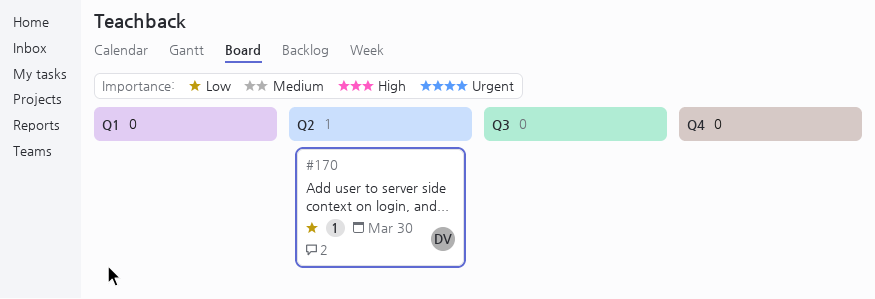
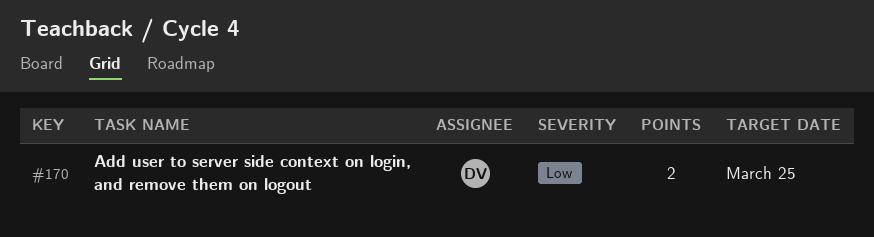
#170, estimate: 1 -> 2
#170, due: Mar 30 -> Mar 25

